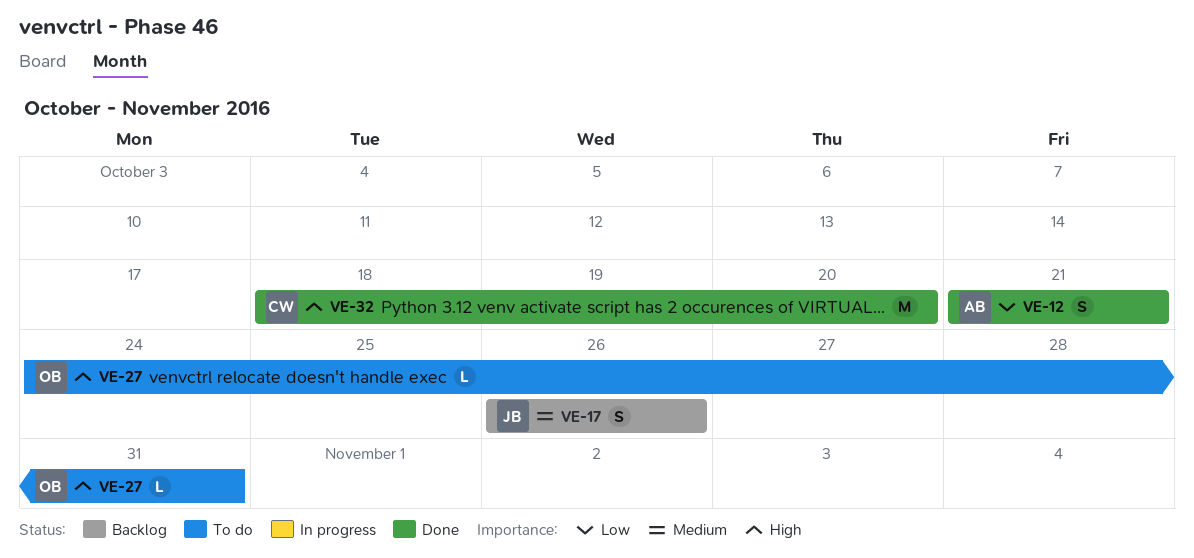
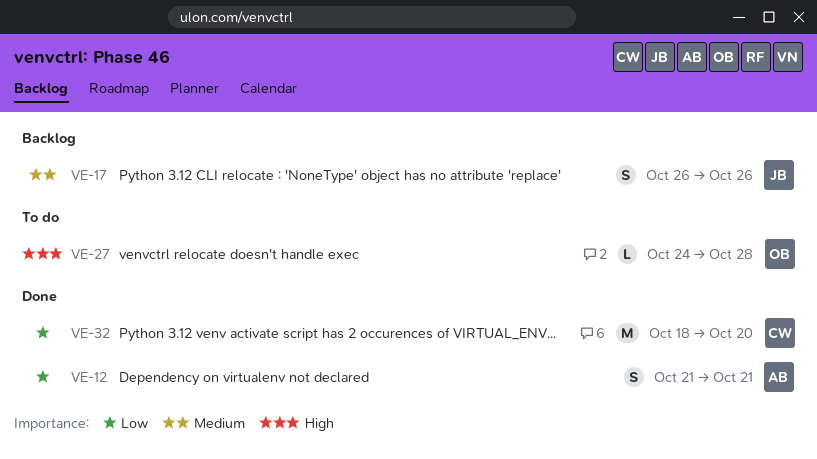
VE-27, due: Oct 31 -> Oct 28
VE-32, priority: High -> Low

